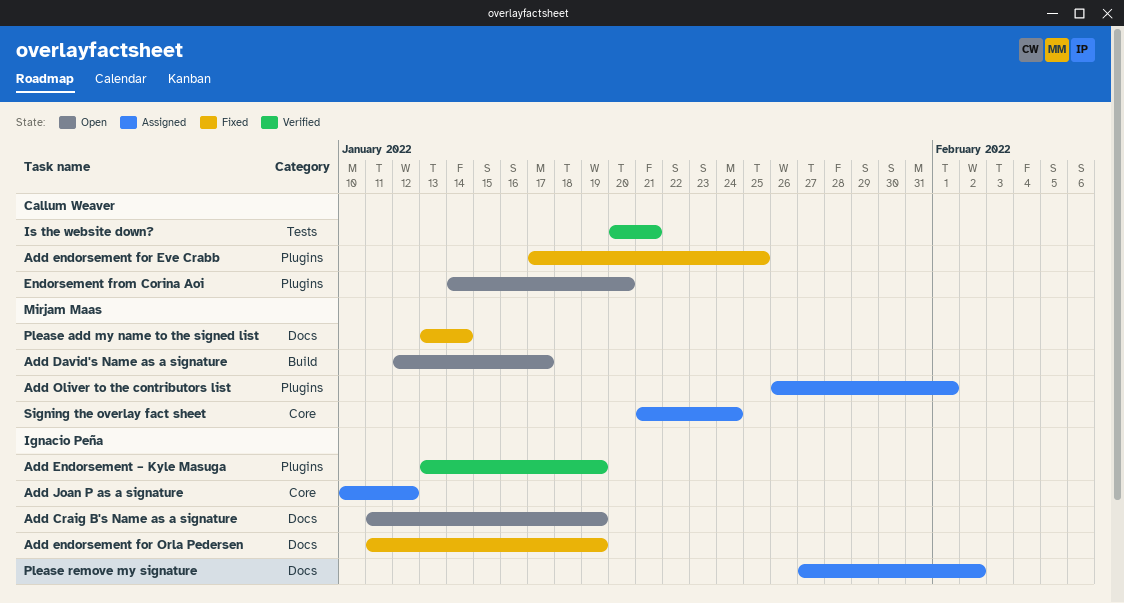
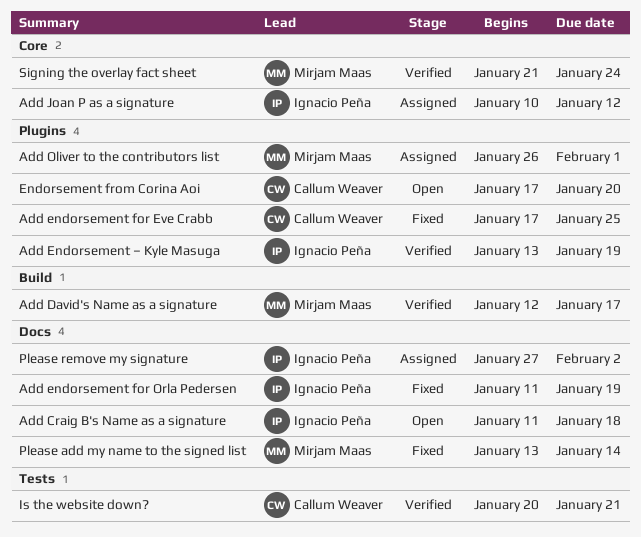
Add Craig B's Name as a signature, due: Jan 19 -> Jan 18
Add David's Name as a signature, status: Open -> Verified
Endorsement from Corina Aoi, start: Jan 14 -> Jan 17
Signing the overlay fact sheet, status: Assigned -> Verified

